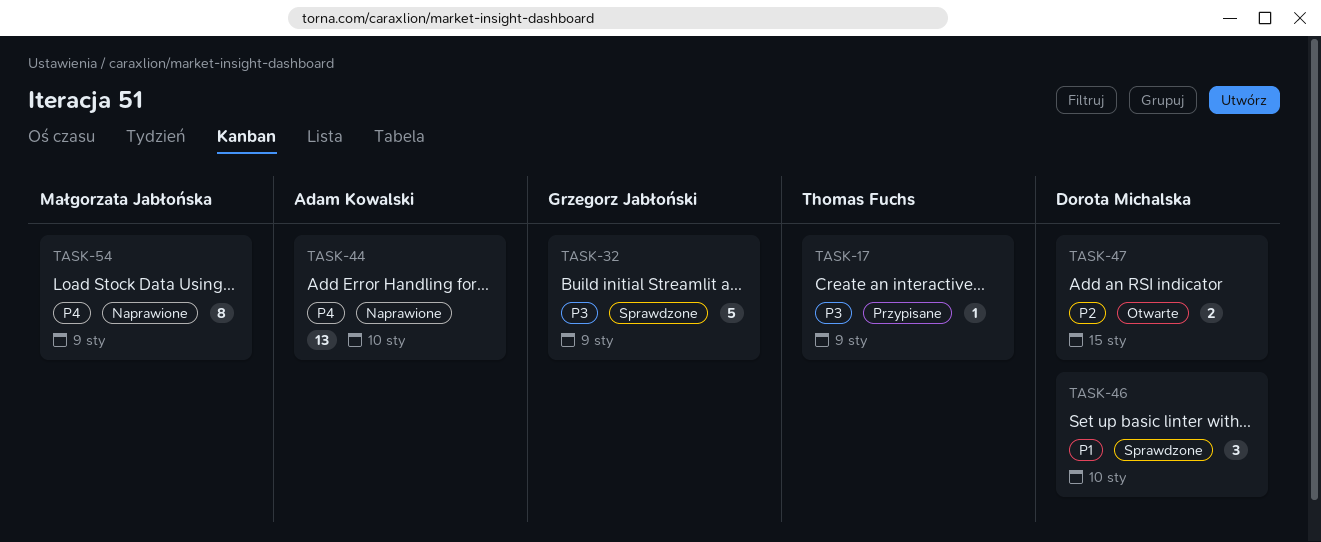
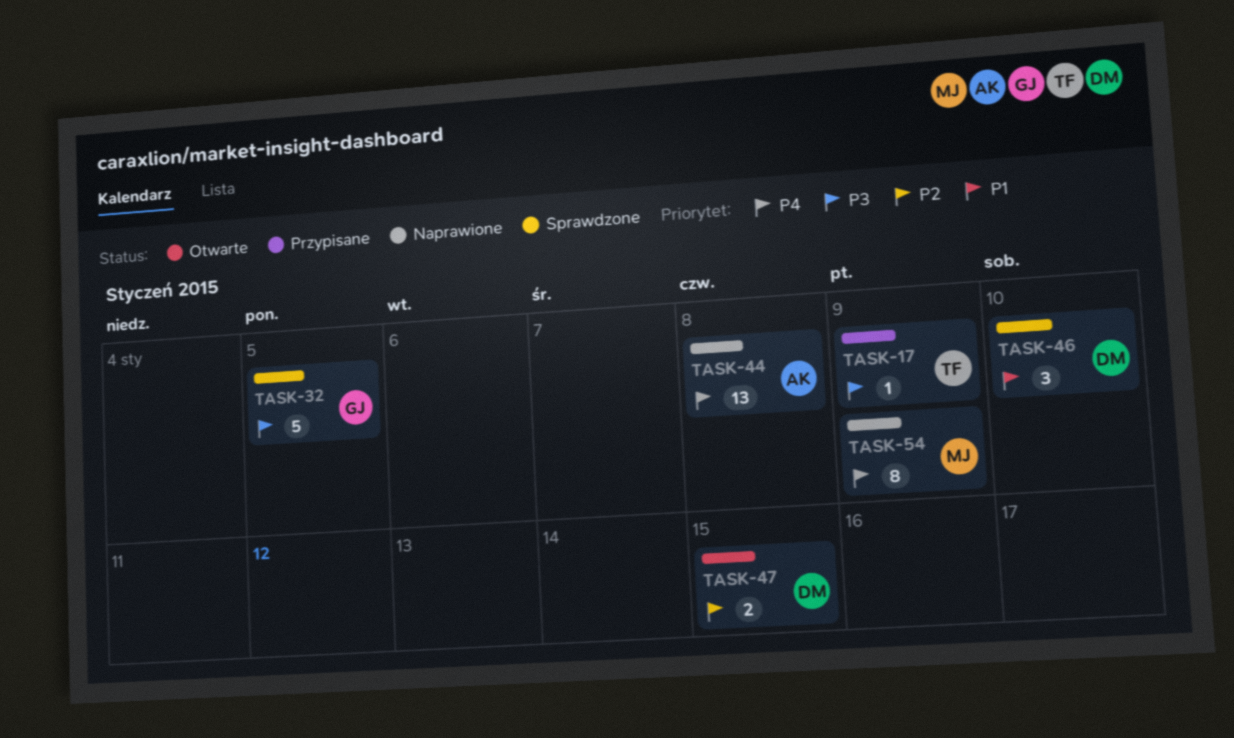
TASK-32, due: Jan 9 -> Jan 5
TASK-44, due: Jan 10 -> Jan 8

